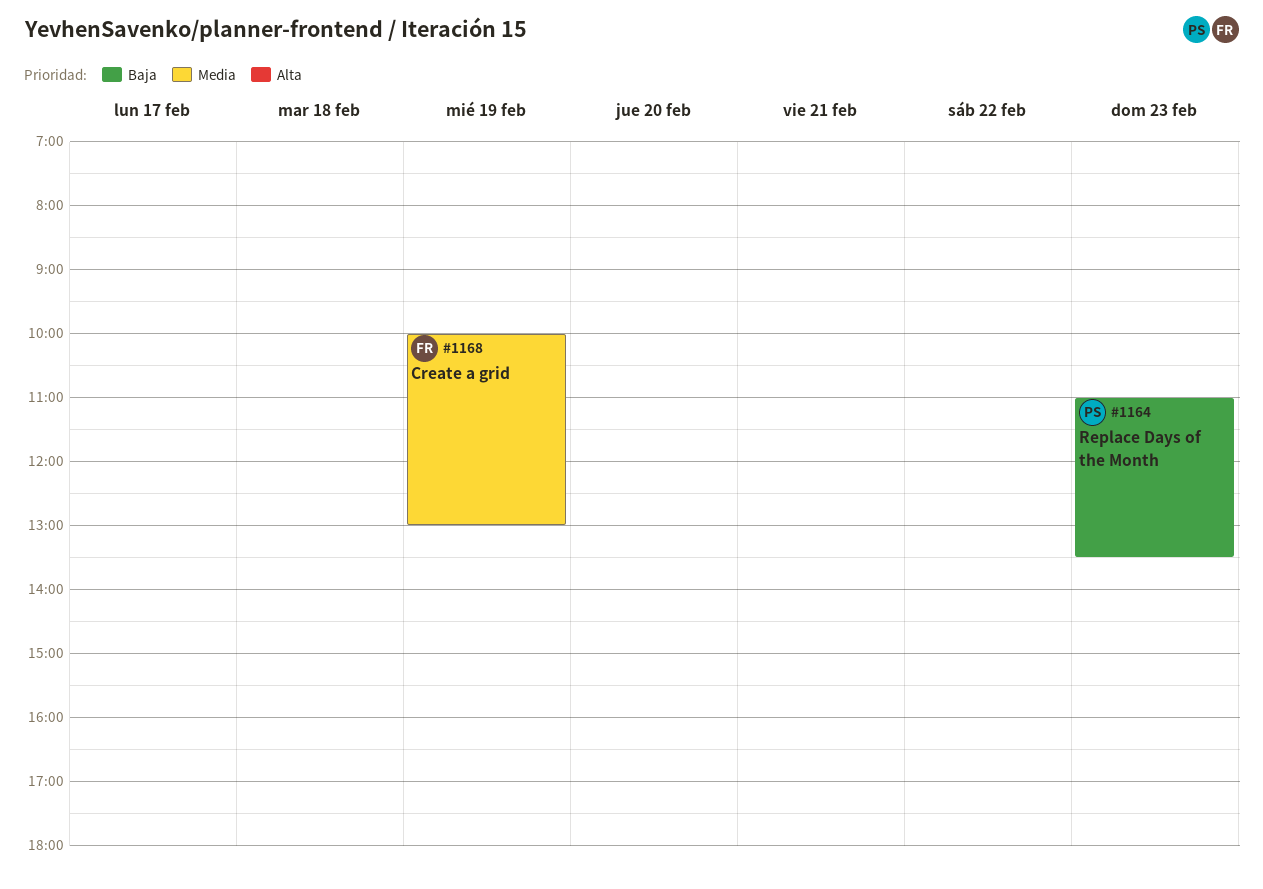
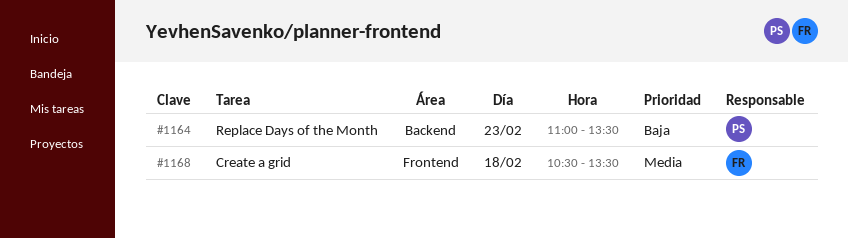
#1168, day: Feb 19 -> Feb 18
#1168, begins: 10:00 -> 10:30
#1168, ends: 13:00 -> 13:30

